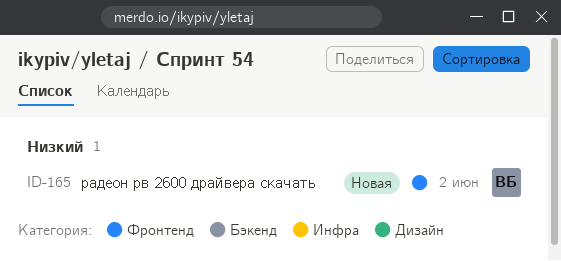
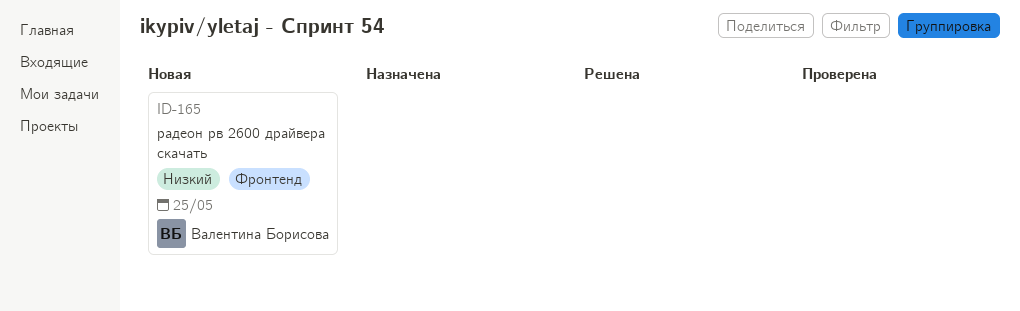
ID-165, due: Jun 2 -> May 25

